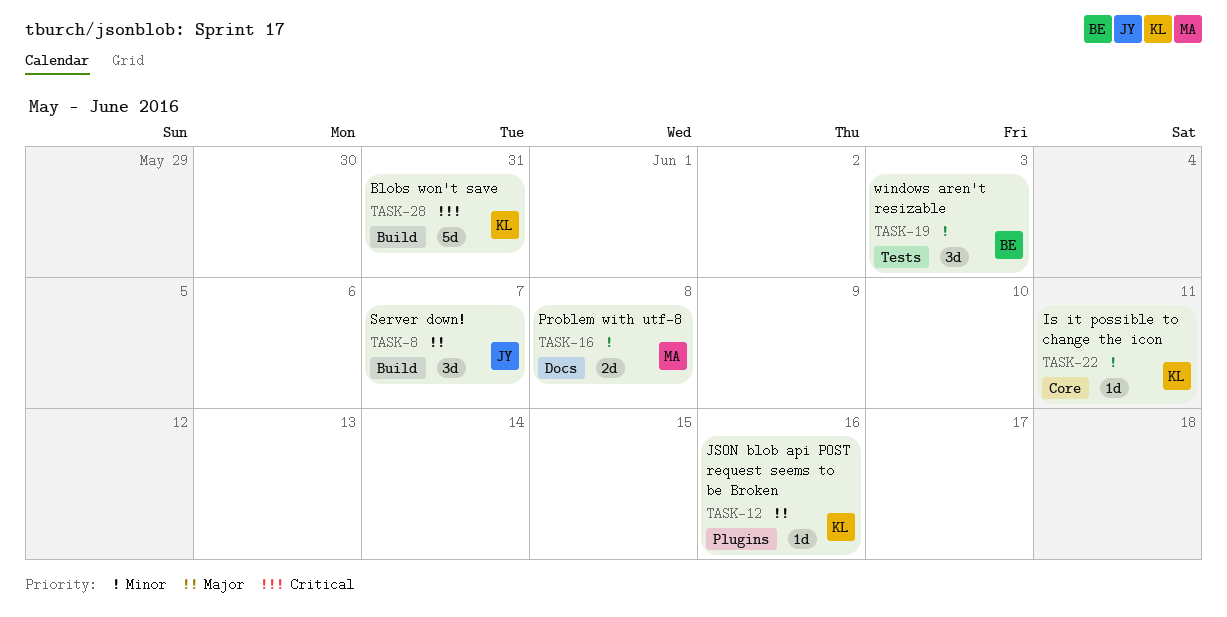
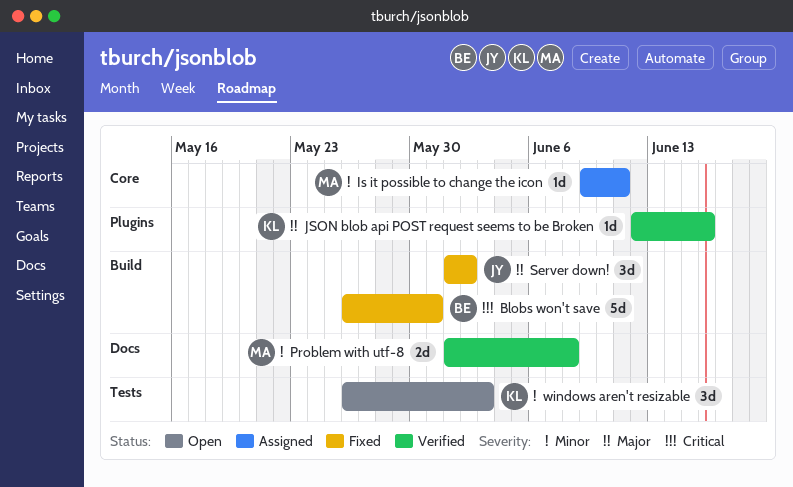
Blobs won't save, owner: KL -> BE
Is it possible to change the icon, owner: KL -> MA
Server down!, due: Jun 7 -> Jun 2
windows aren't resizable, owner: BE -> KL

